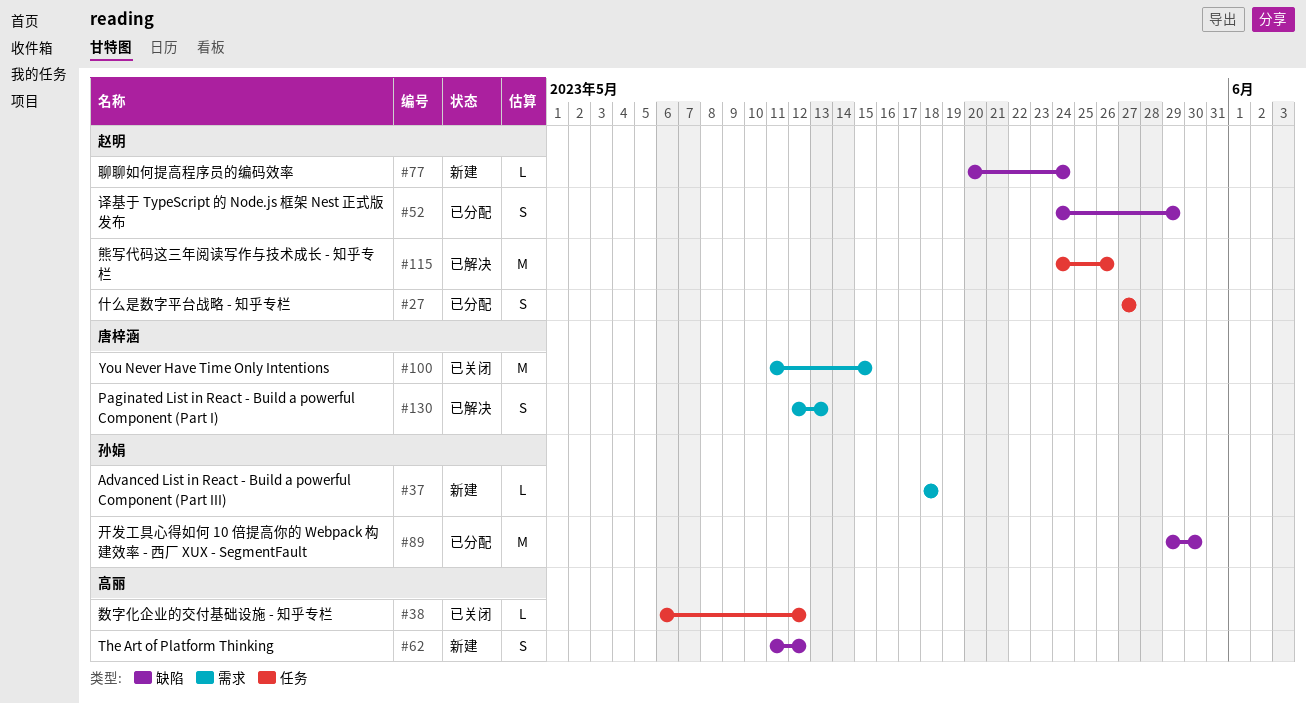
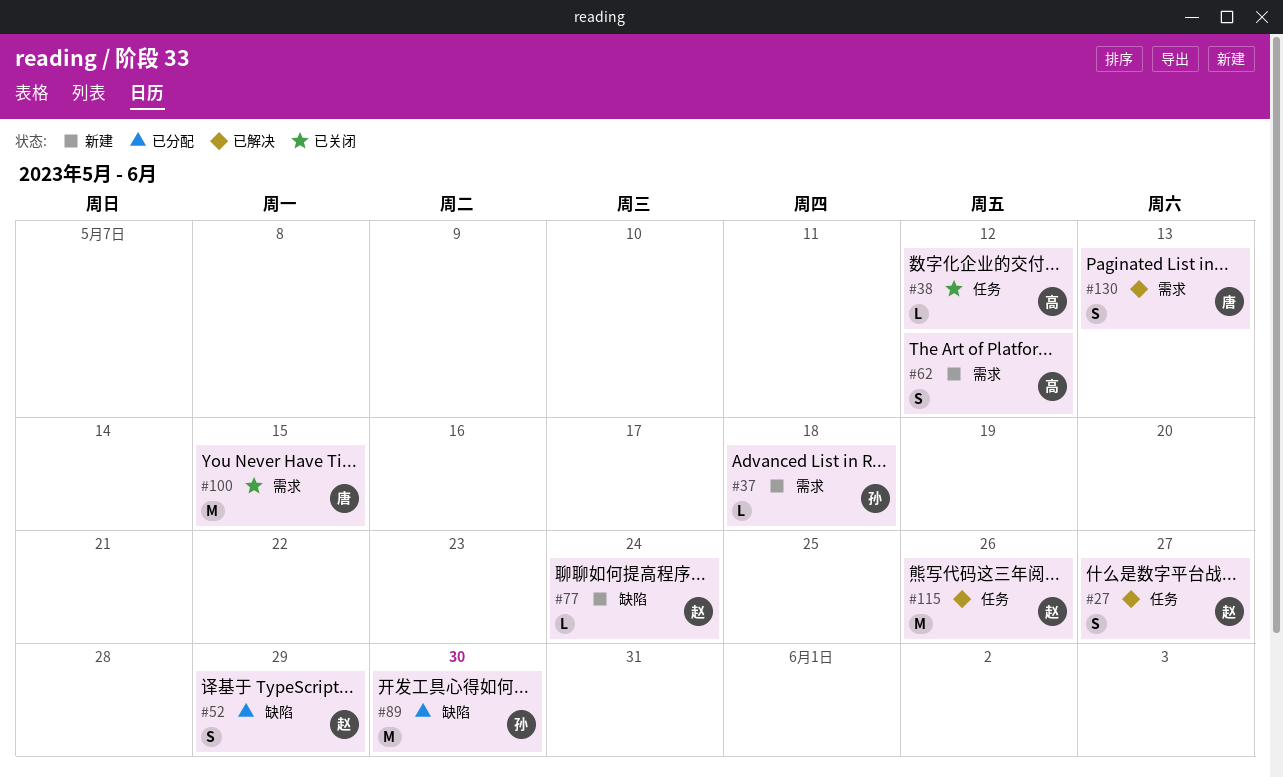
#27, status: 已分配 -> 已解决
#62, label: 缺陷 -> 需求

